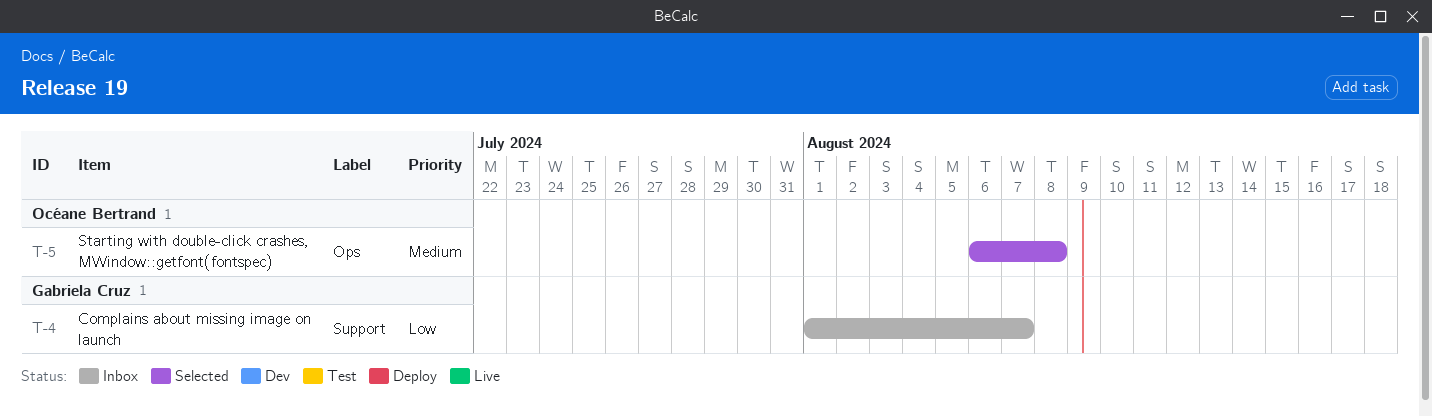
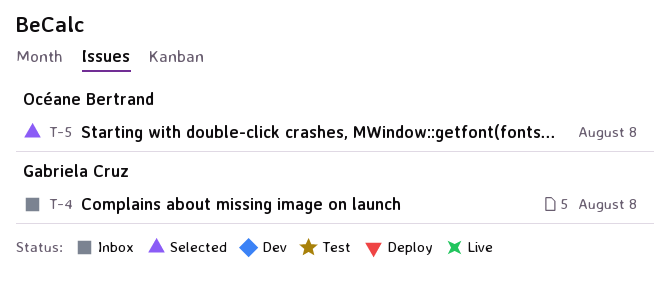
T-4, due: Aug 7 -> Aug 8

